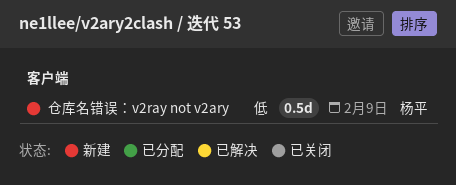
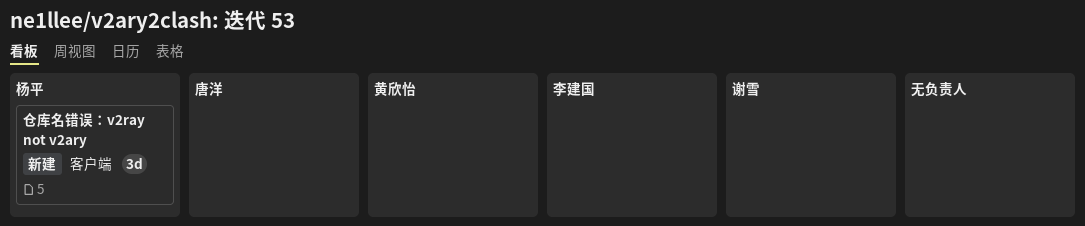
仓库名错误：v2ray not v2ary, estimate: 0.5d -> 3d

